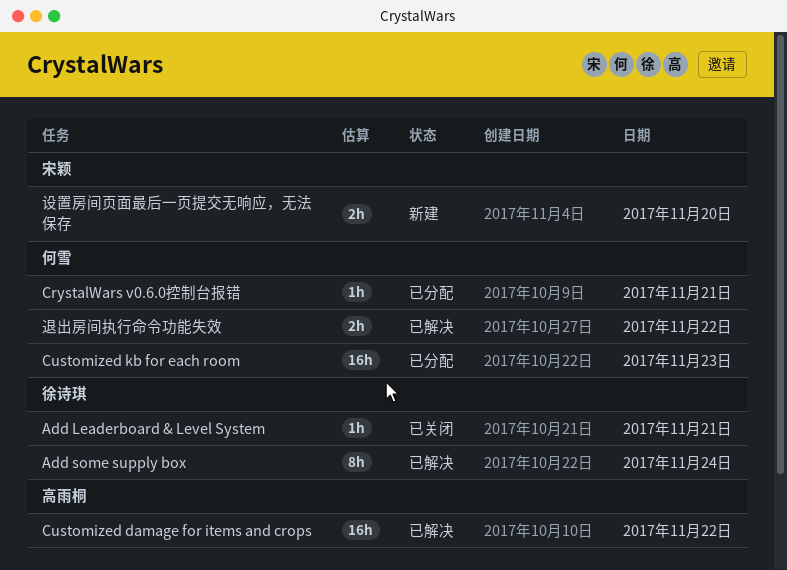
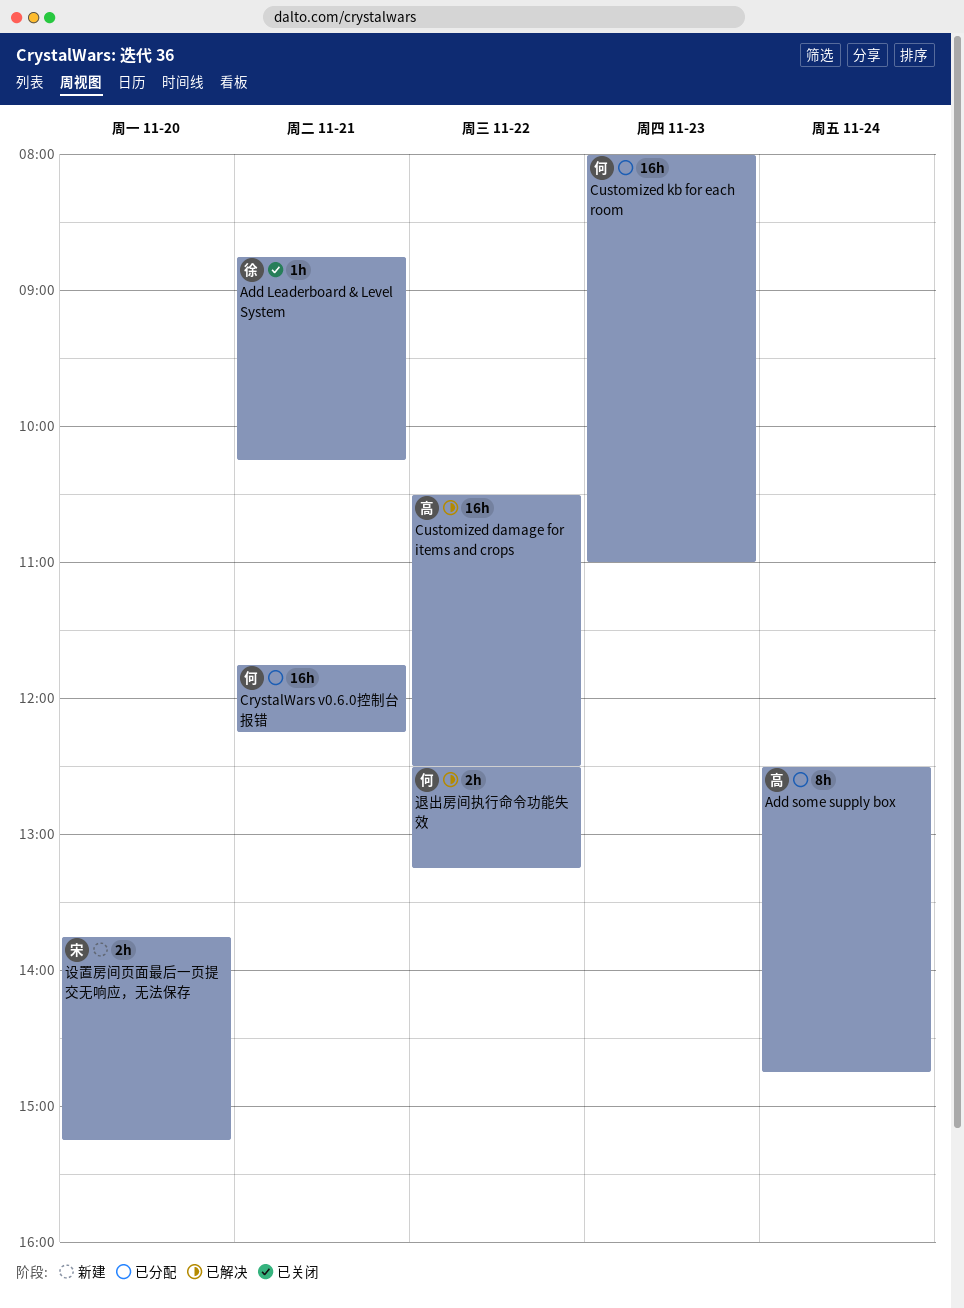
Add some supply box, status: 已解决 -> 已分配
Add some supply box, owner: 徐诗琪 -> 高雨桐
CrystalWars v0.6.0控制台报错, estimate: 1h -> 16h

